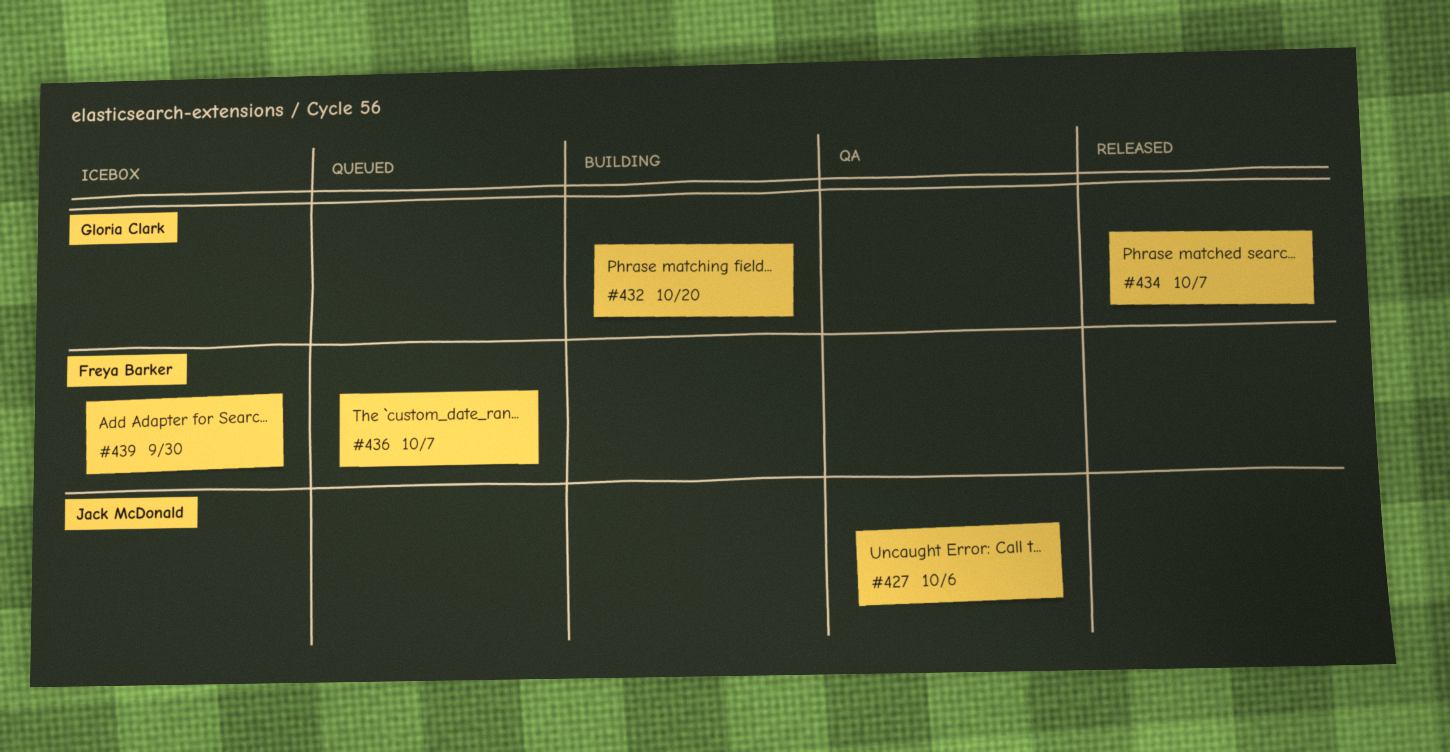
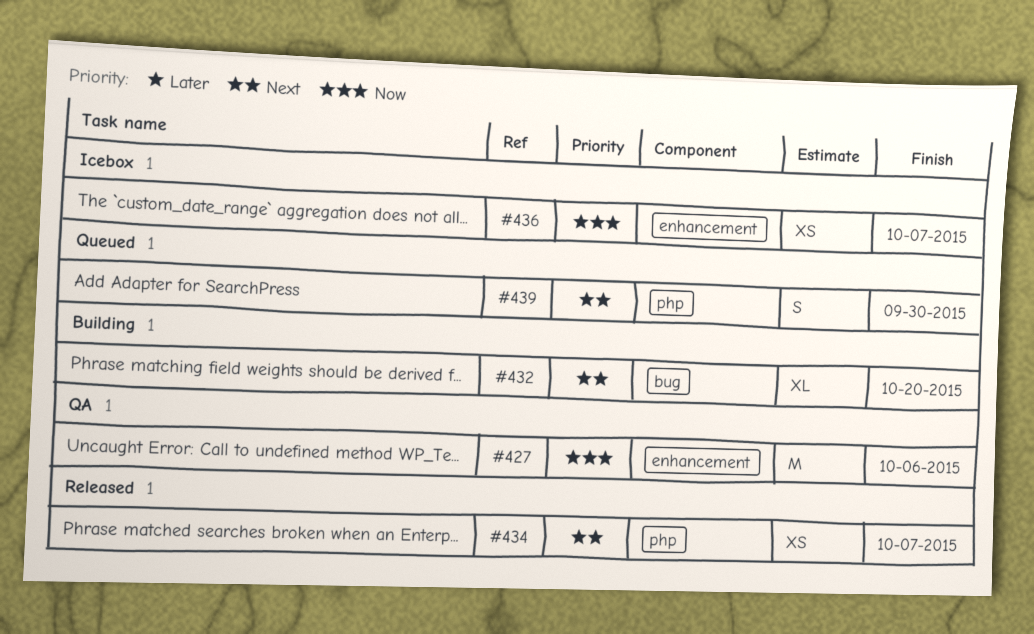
#436, status: Queued -> Icebox
#439, status: Icebox -> Queued

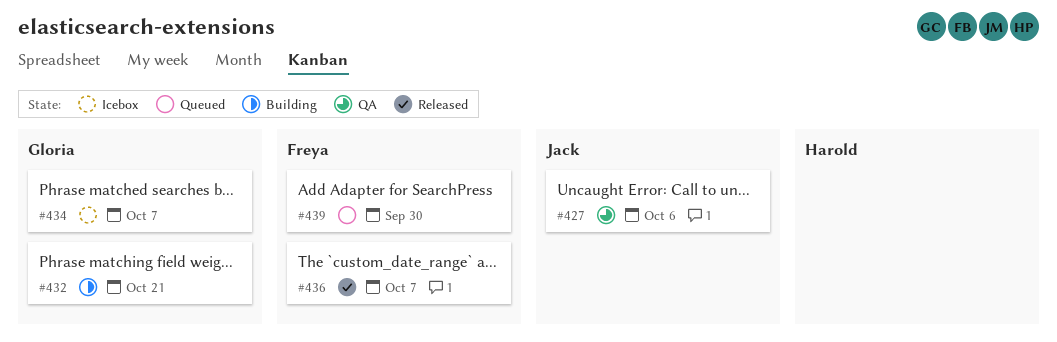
#432, due: Oct 20 -> Oct 21
#434, status: Released -> Icebox
#436, status: Icebox -> Released

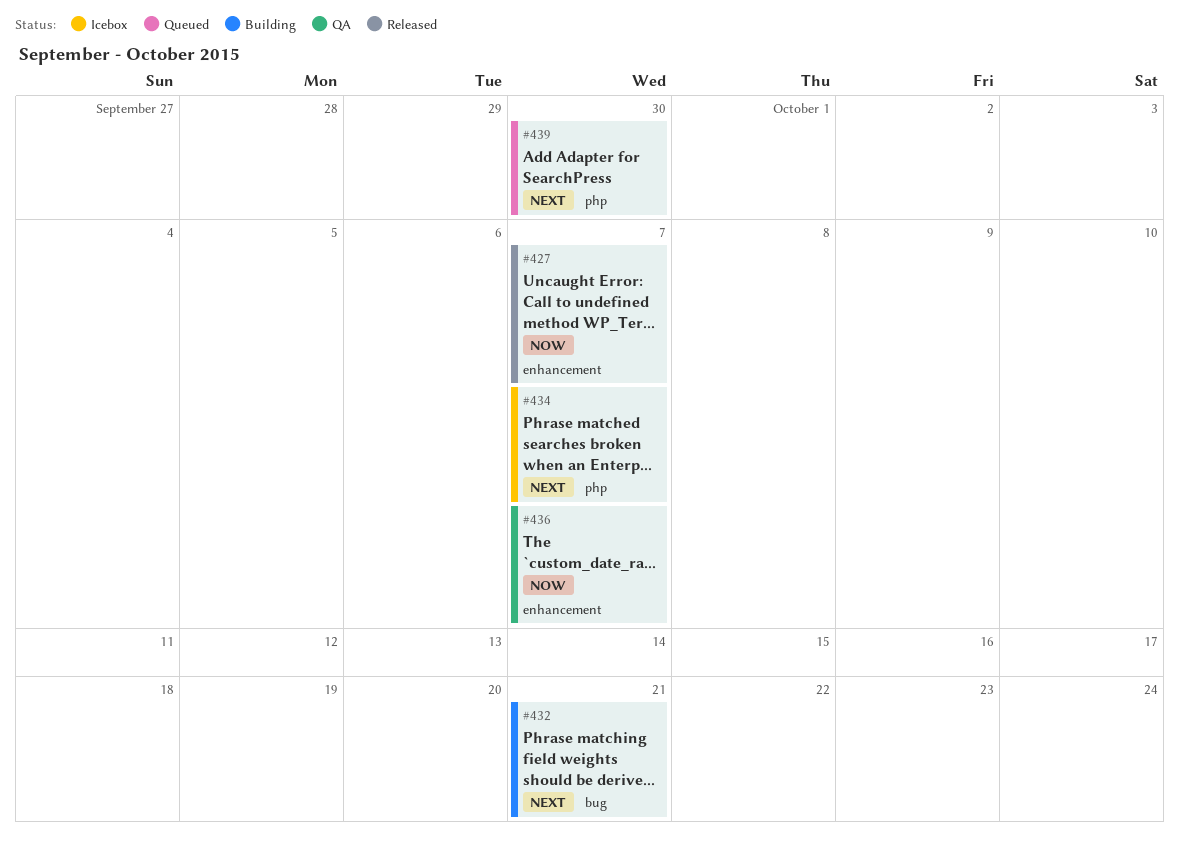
#427, status: QA -> Released
#427, due: Oct 6 -> Oct 7
#436, status: Released -> QA

